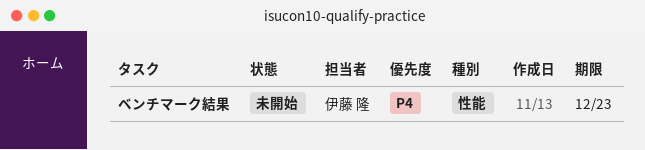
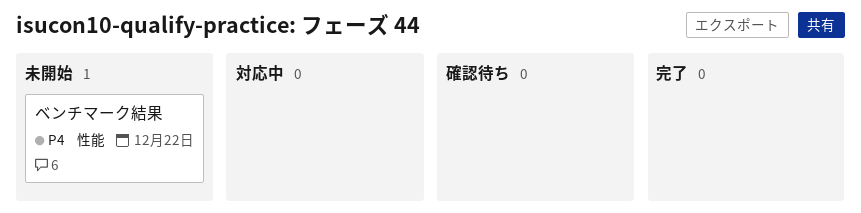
ベンチマーク結果, due: Dec 23 -> Dec 22

